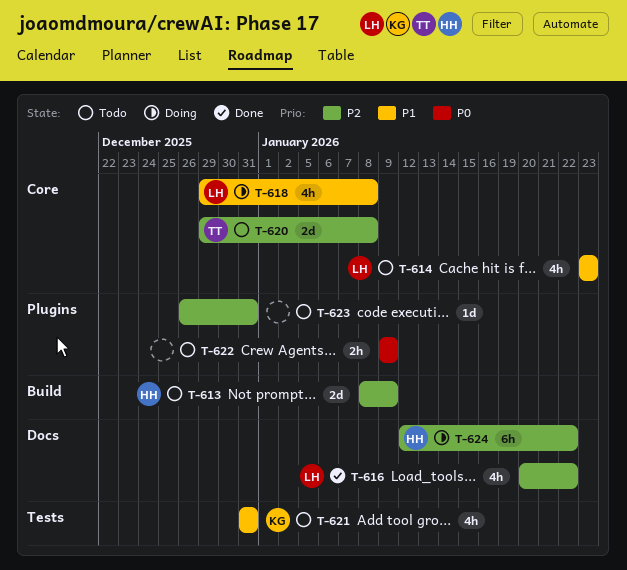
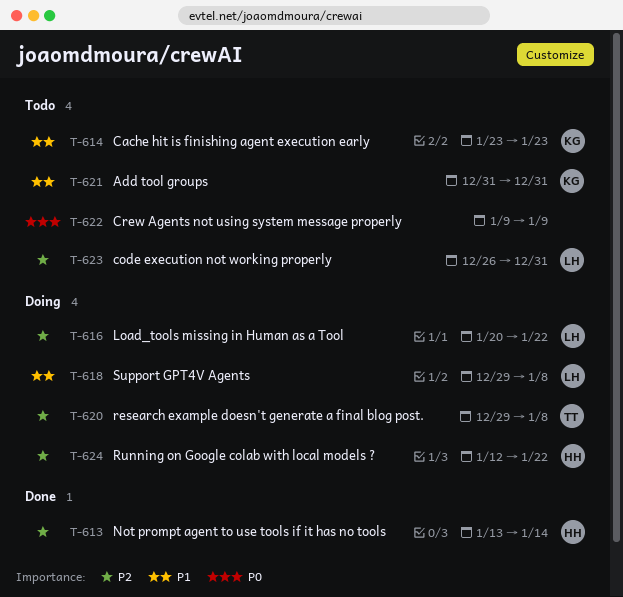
T-613, status: Todo -> Done
T-613, start: Jan 8 -> Jan 13
T-613, due: Jan 9 -> Jan 14
T-614, owner: LH -> KG
T-616, status: Done -> Doing
T-620, status: Todo -> Doing
T-623, owner: none -> LH

